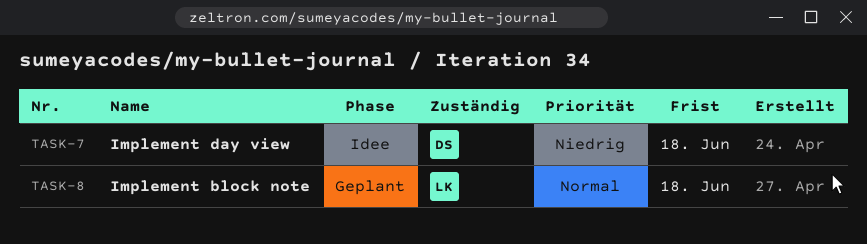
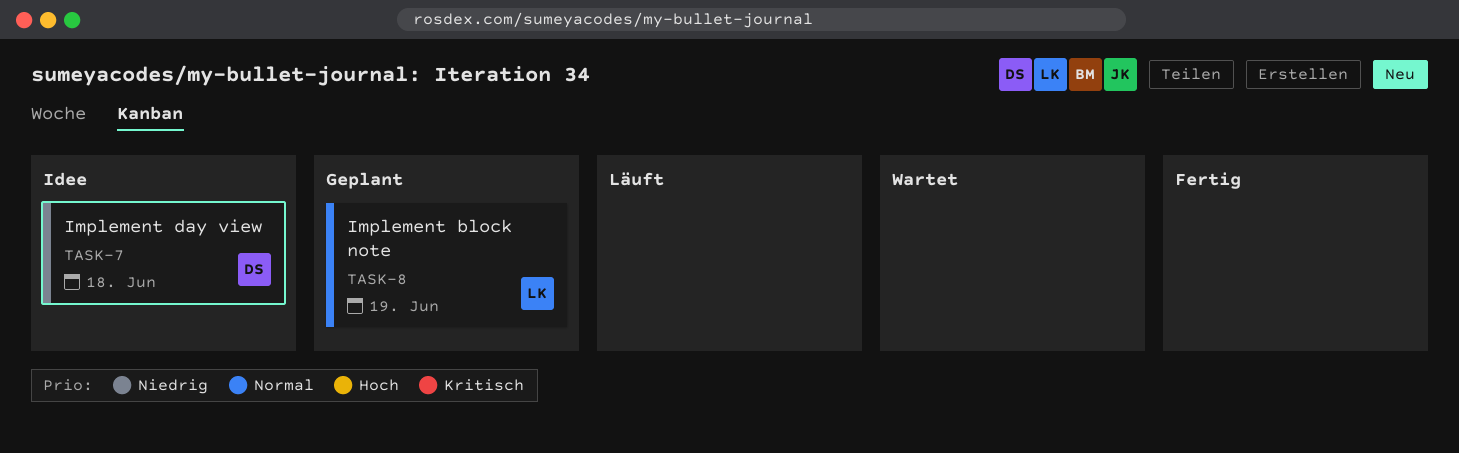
TASK-8, due: Jun 18 -> Jun 19

